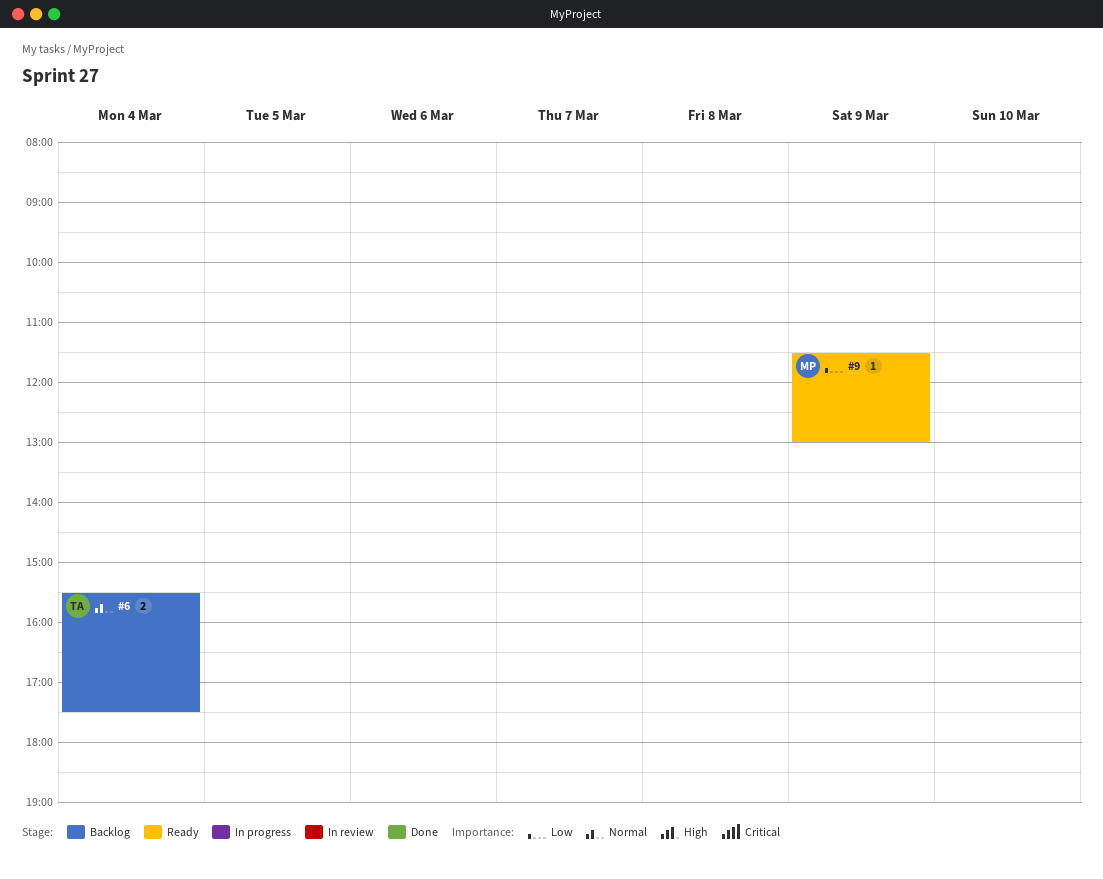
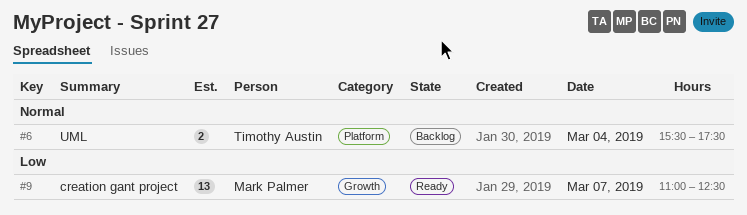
#9, estimate: 1 -> 13
#9, day: Mar 9 -> Mar 7
#9, begins: 11:30 -> 11:00
#9, ends: 13:00 -> 12:30

